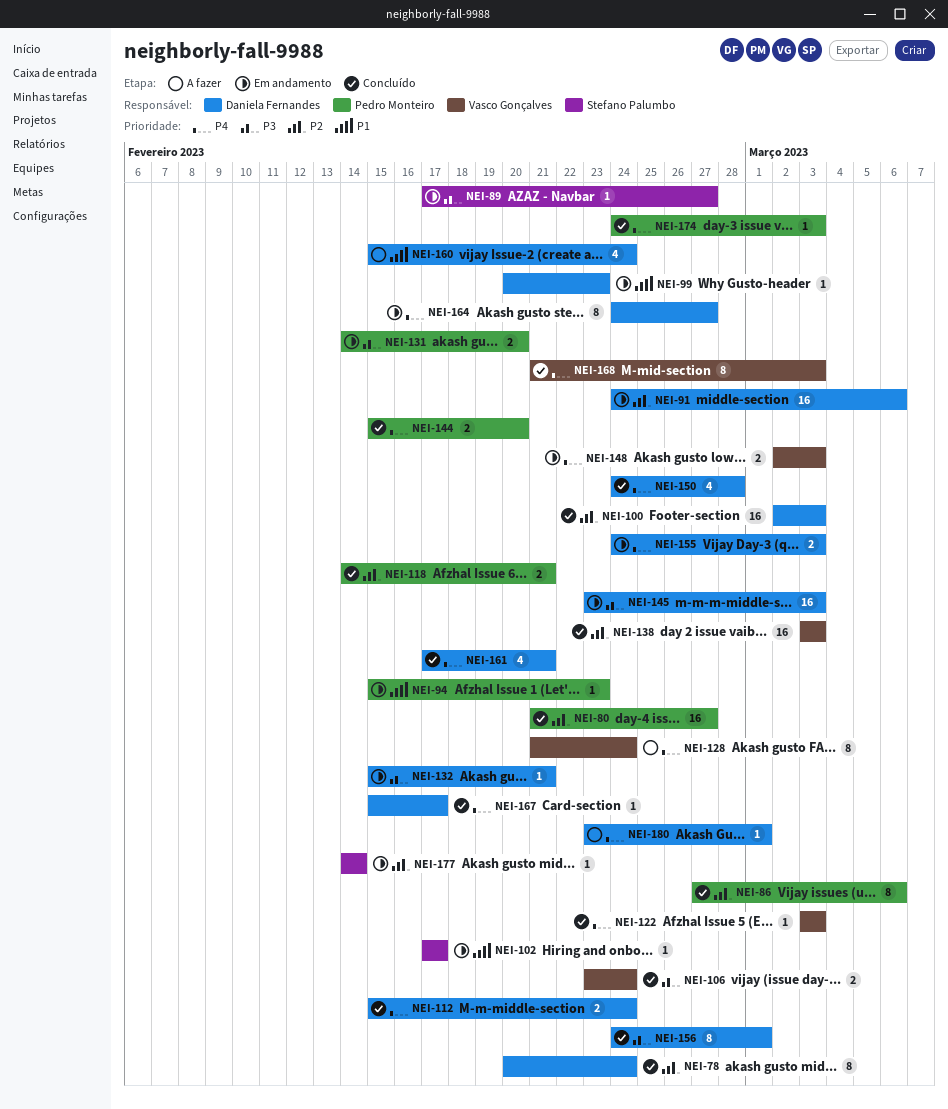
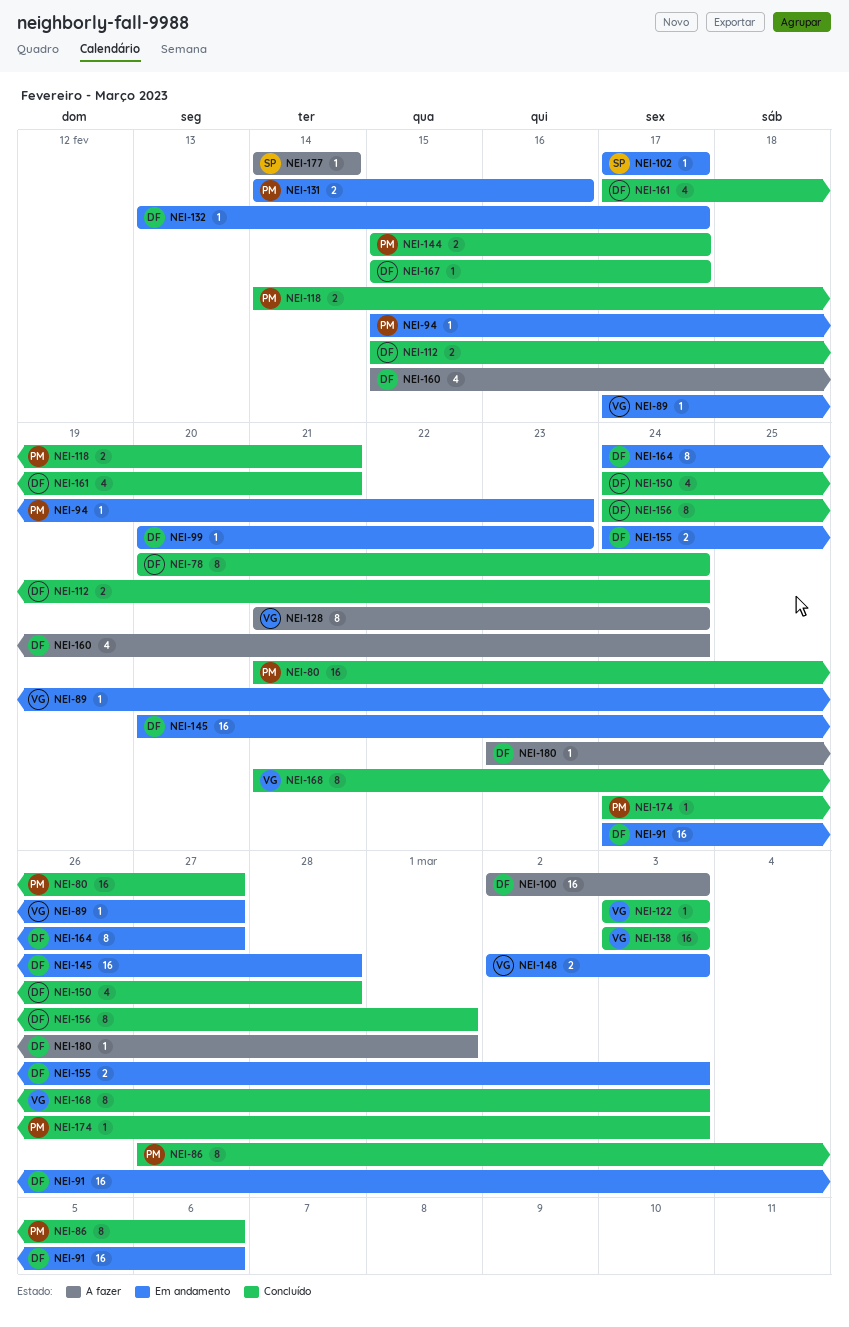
NEI-89, owner: Stefano Palumbo -> Vasco Gonçalves
NEI-100, status: Concluído -> A fazer
NEI-106: present -> none
NEI-131, due: Feb 20 -> Feb 16
NEI-132, start: Feb 15 -> Feb 13
NEI-132, due: Feb 21 -> Feb 17
NEI-144, due: Feb 20 -> Feb 17
NEI-145, start: Feb 23 -> Feb 20
NEI-145, due: Mar 3 -> Feb 28
NEI-177, status: Em andamento -> A fazer

